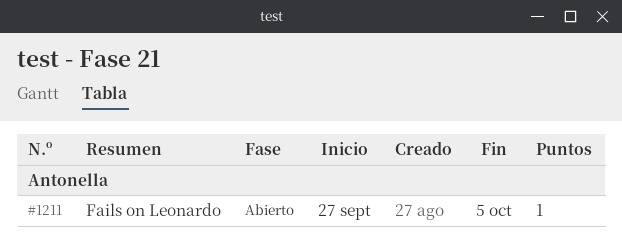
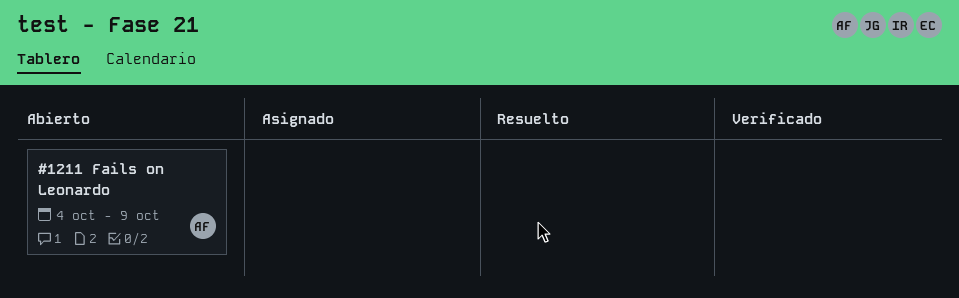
#1211, start: Sep 27 -> Oct 4
#1211, due: Oct 5 -> Oct 9

